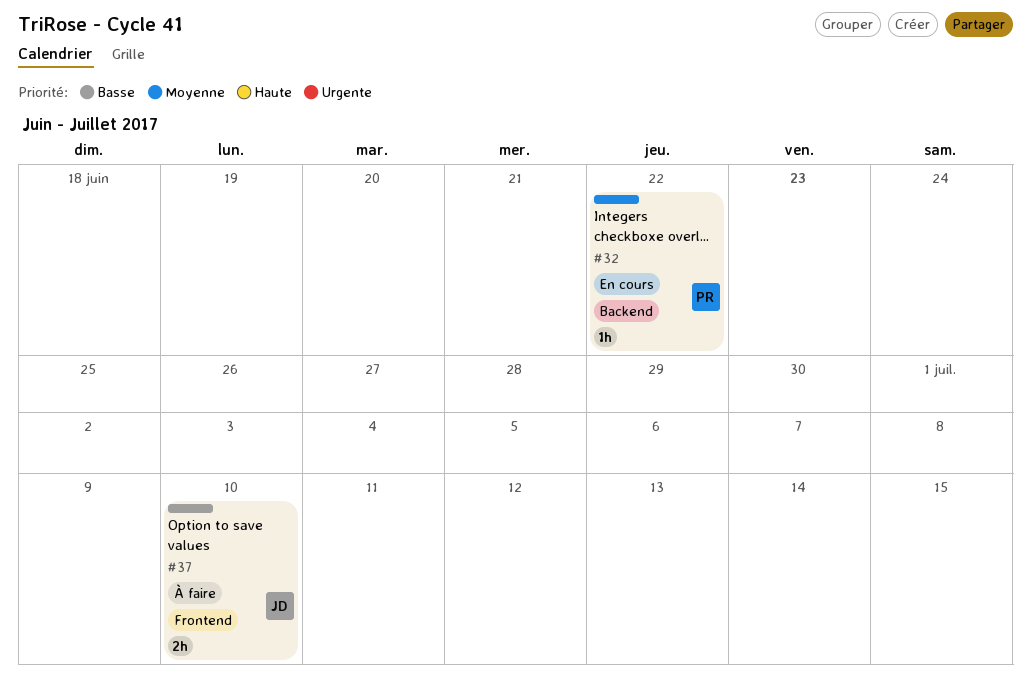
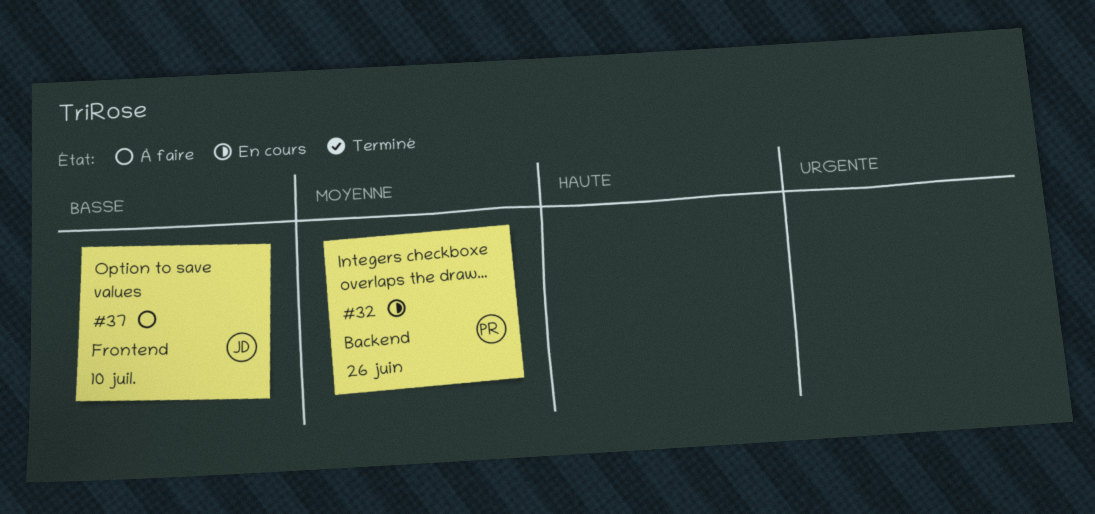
#32, due: Jun 22 -> Jun 26

